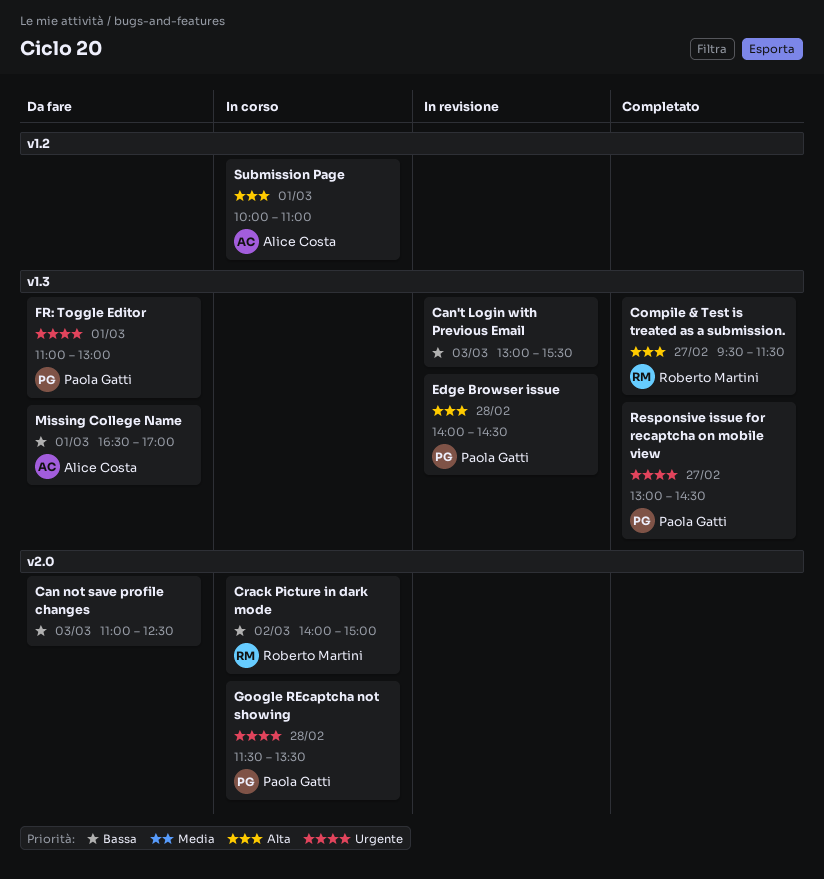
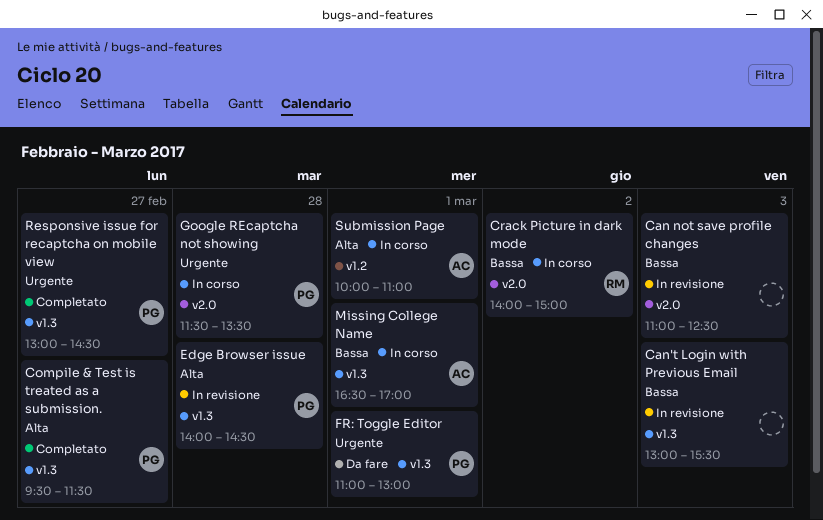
Can not save profile changes, status: Da fare -> In revisione
Compile & Test is treated as a submission., owner: Roberto Martini -> Paola Gatti
Missing College Name, status: Da fare -> In corso

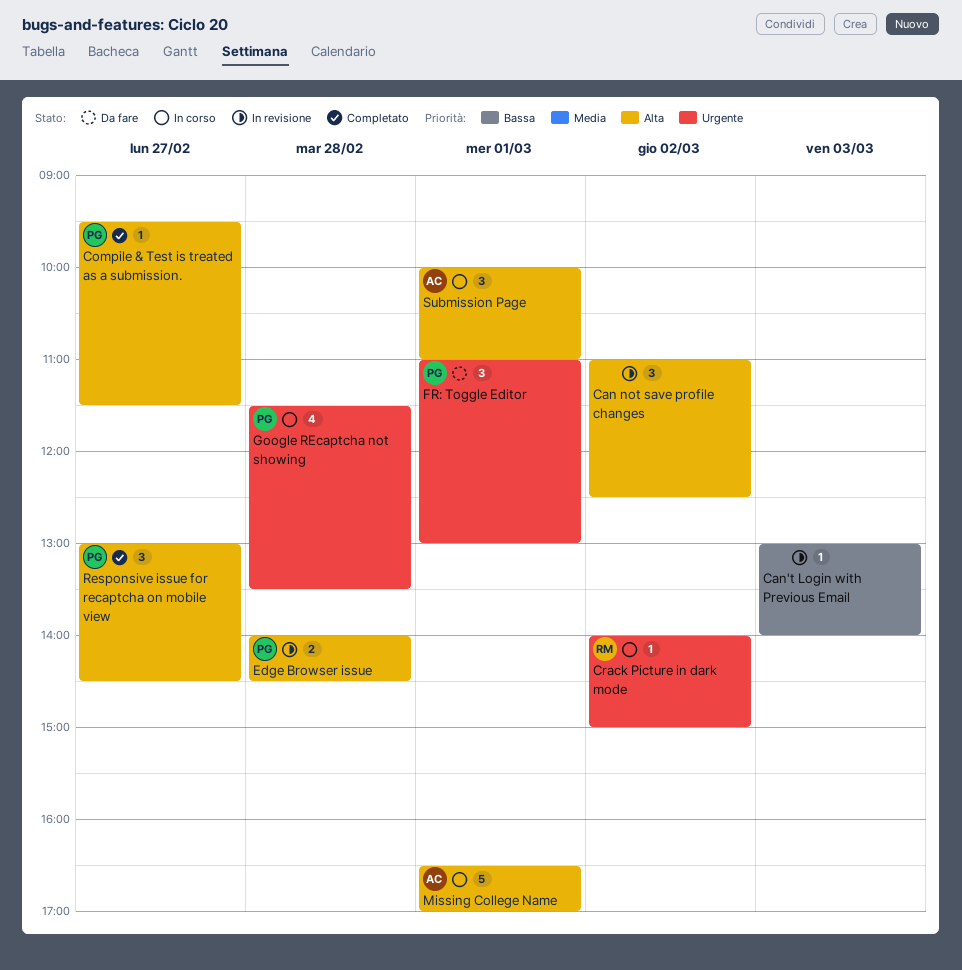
Can not save profile changes, priority: Bassa -> Alta
Can not save profile changes, day: Mar 3 -> Mar 2
Can't Login with Previous Email, ends: 15:30 -> 14:00
Crack Picture in dark mode, priority: Bassa -> Urgente
Missing College Name, priority: Bassa -> Alta
Responsive issue for recaptcha on mobile view, priority: Urgente -> Alta

